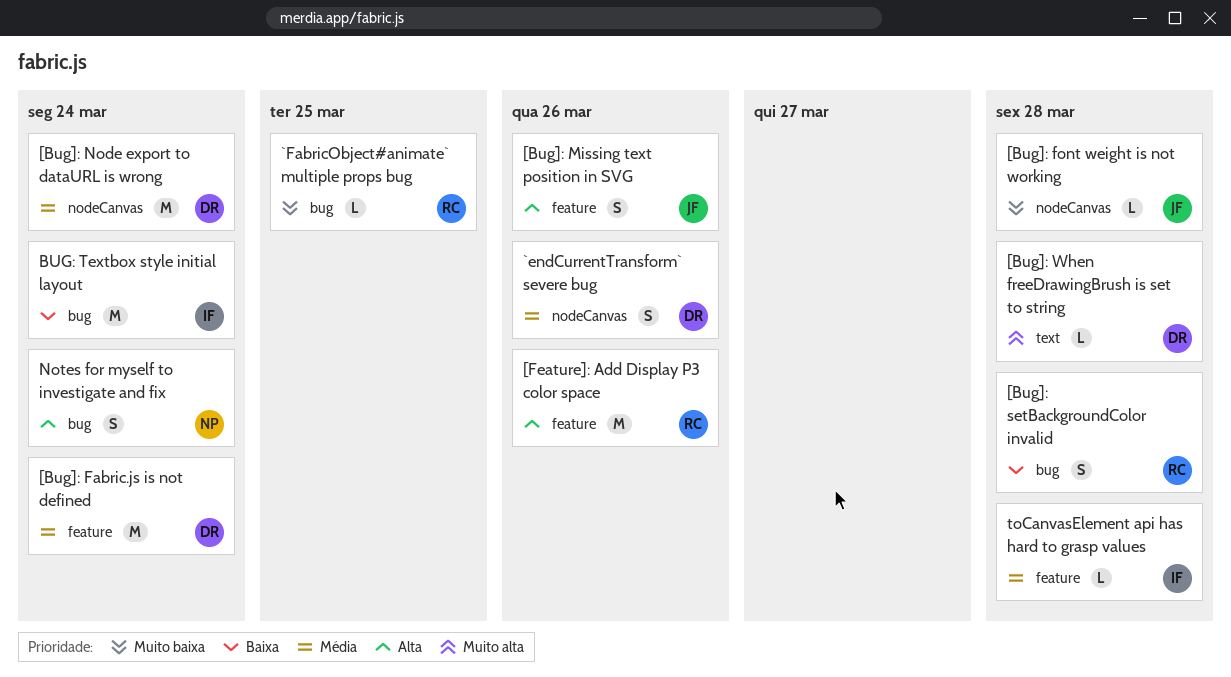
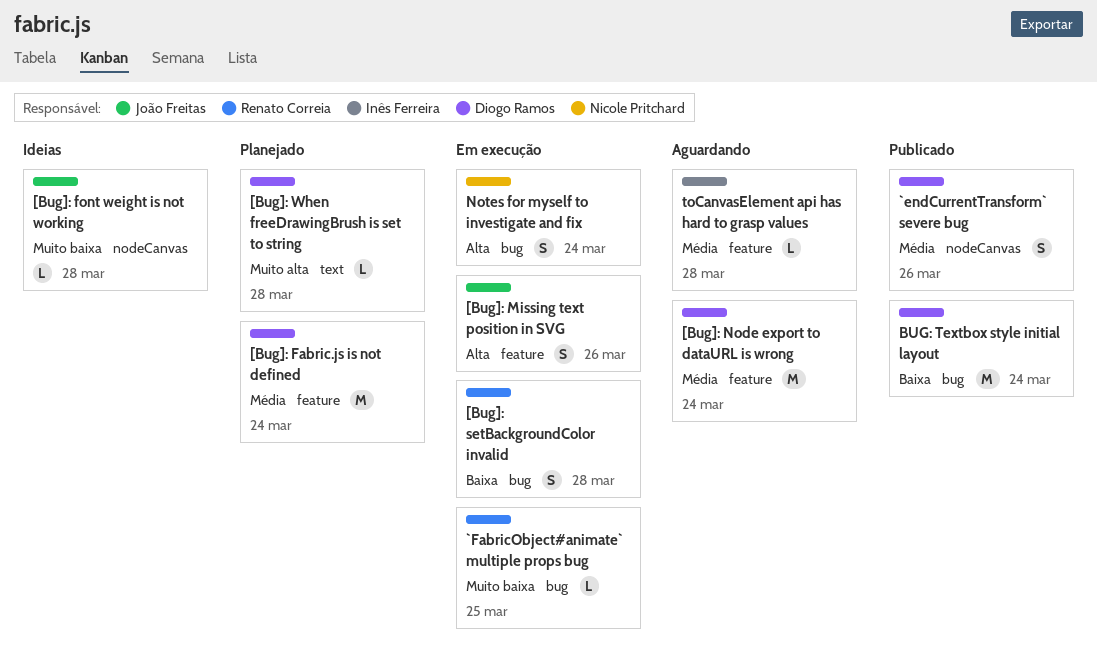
[Bug]: Node export to dataURL is wrong, label: nodeCanvas -> feature
[Feature]: Add Display P3 color space: present -> none
BUG: Textbox style initial layout, owner: Inês Ferreira -> Diogo Ramos

